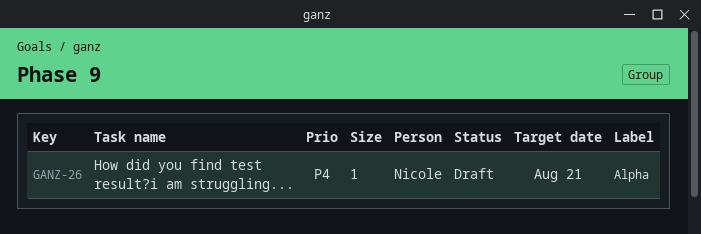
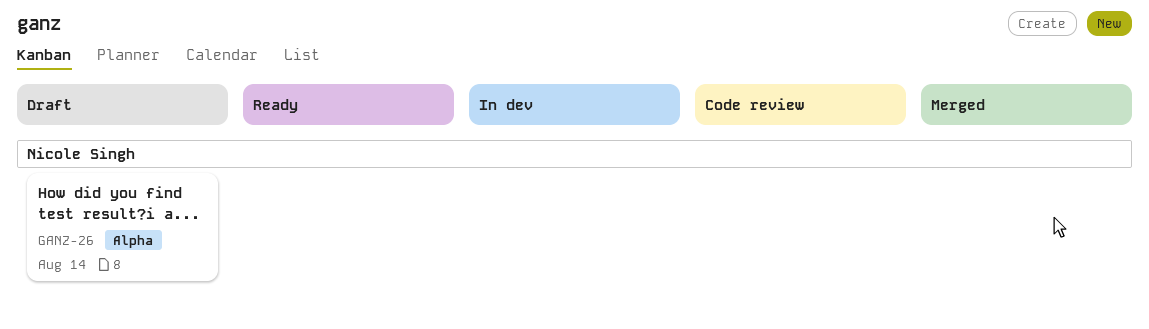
GANZ-26, due: Aug 21 -> Aug 14

